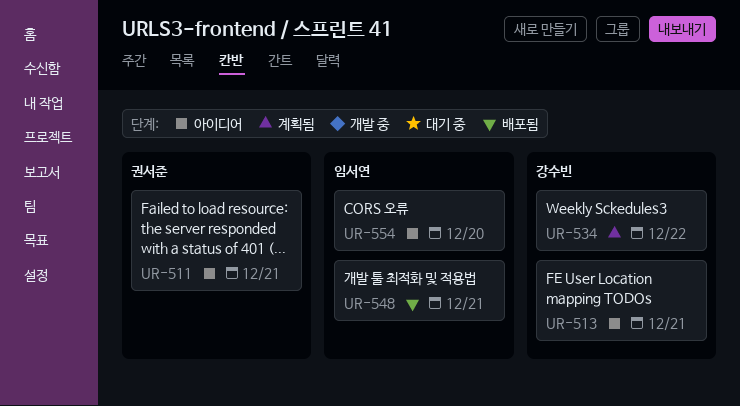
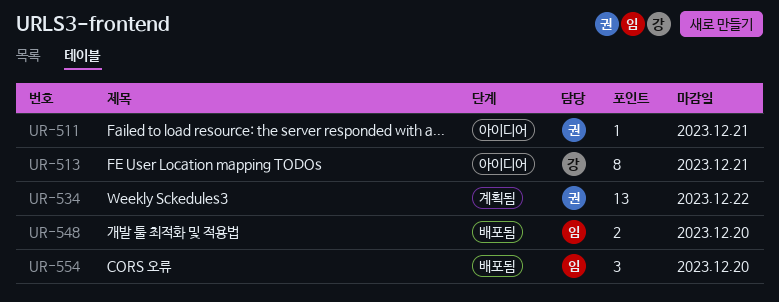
UR-534, owner: 강수빈 -> 권서준
UR-548, due: Dec 21 -> Dec 20
UR-554, status: 아이디어 -> 배포됨

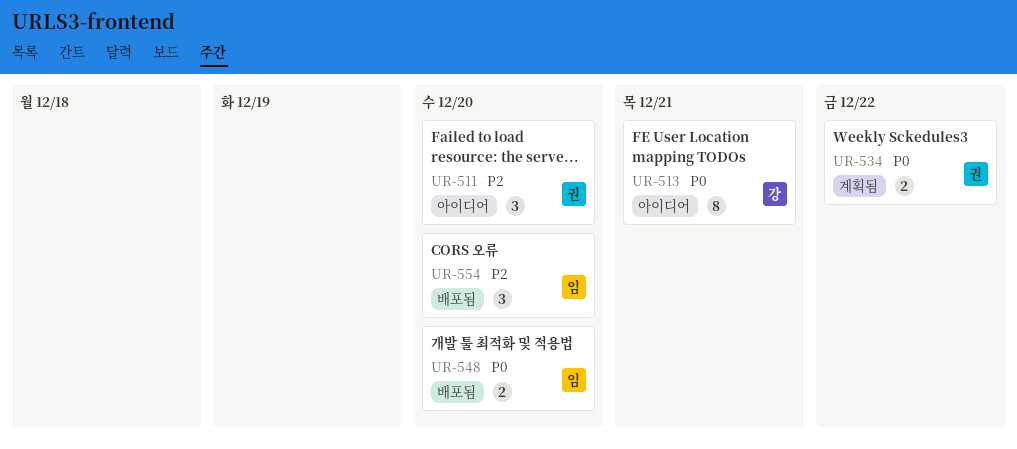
UR-511, estimate: 1 -> 3
UR-511, due: Dec 21 -> Dec 20
UR-534, estimate: 13 -> 2

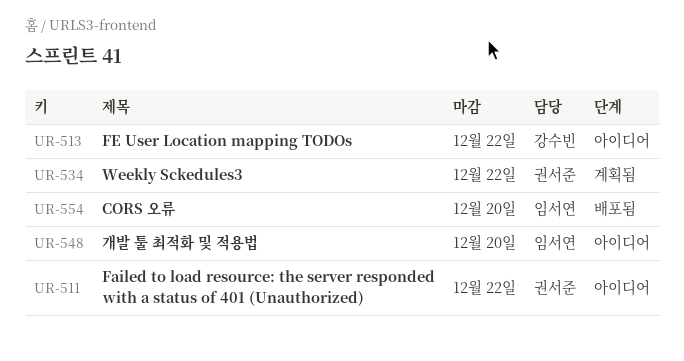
UR-511, due: Dec 20 -> Dec 22
UR-513, due: Dec 21 -> Dec 22
UR-548, status: 배포됨 -> 아이디어

